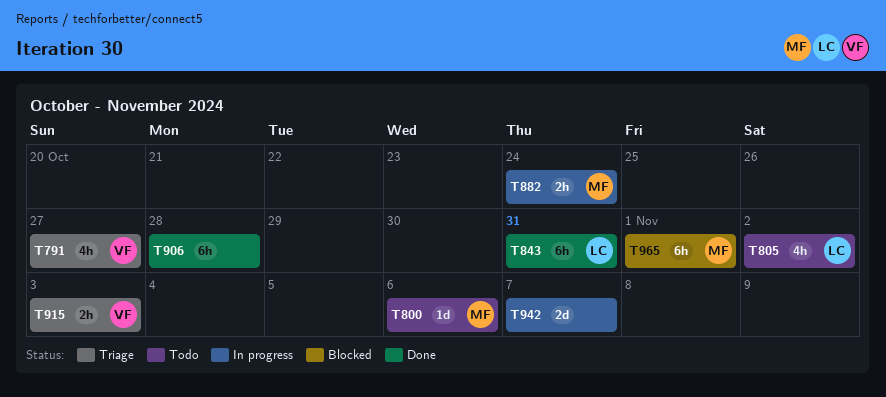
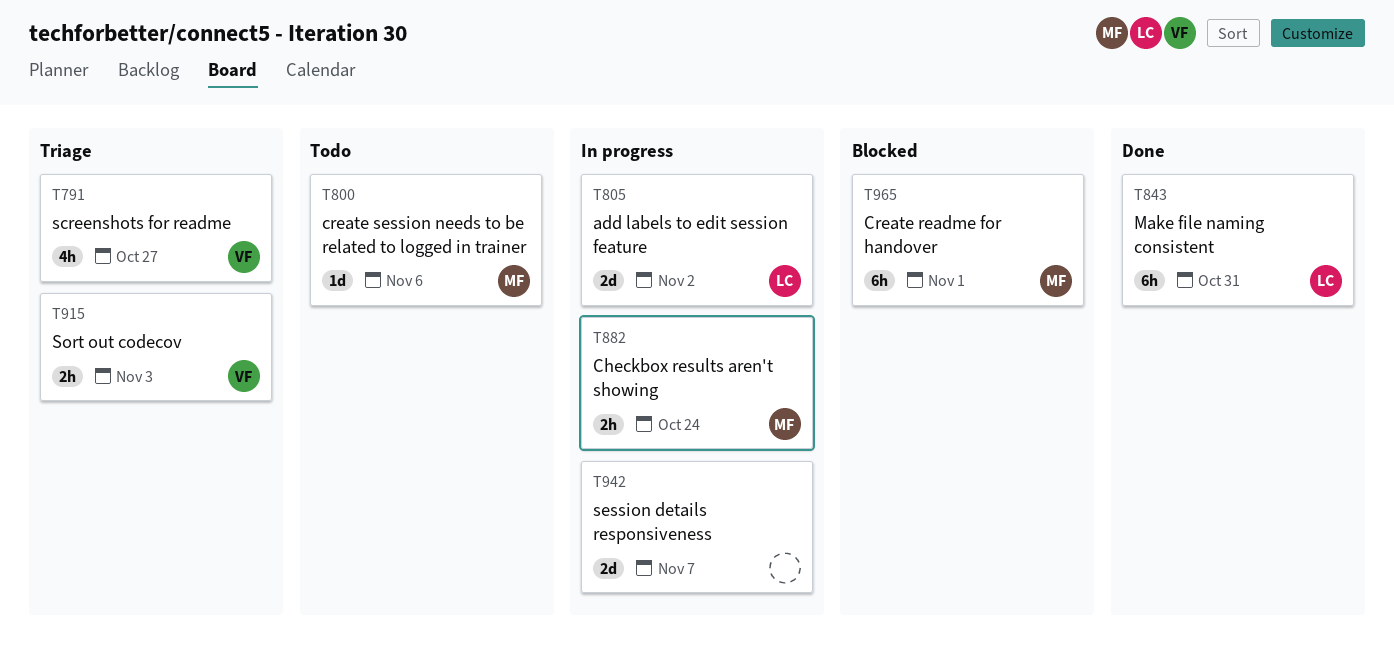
T805, status: Todo -> In progress
T805, estimate: 4h -> 2d
T906: present -> none

